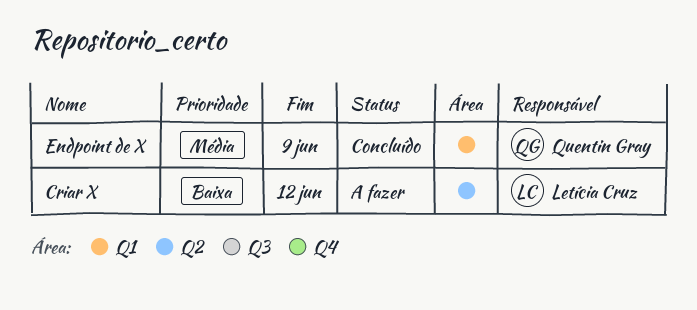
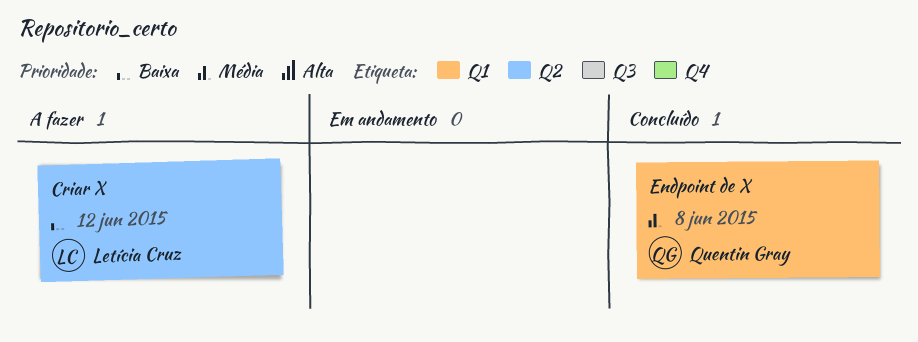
Endpoint de X, due: Jun 9 -> Jun 8

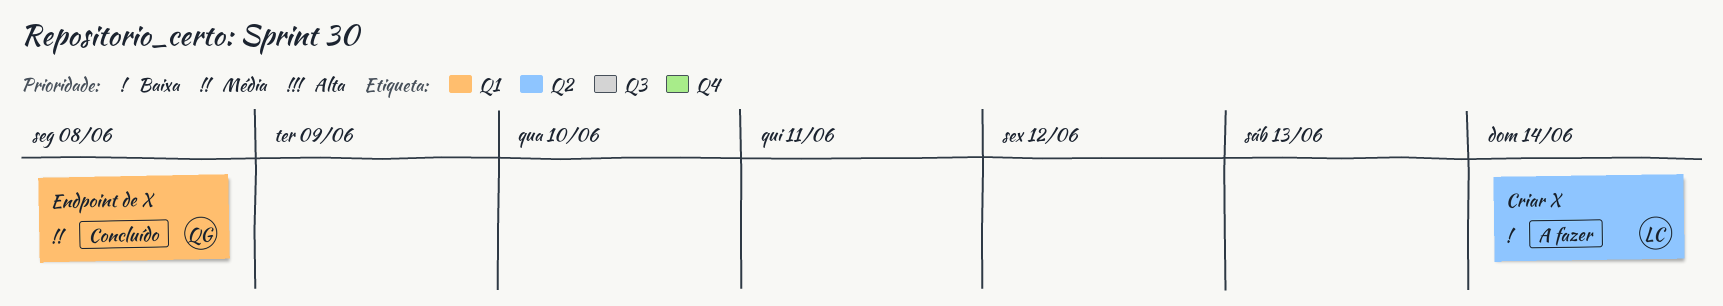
Criar X, due: Jun 12 -> Jun 14

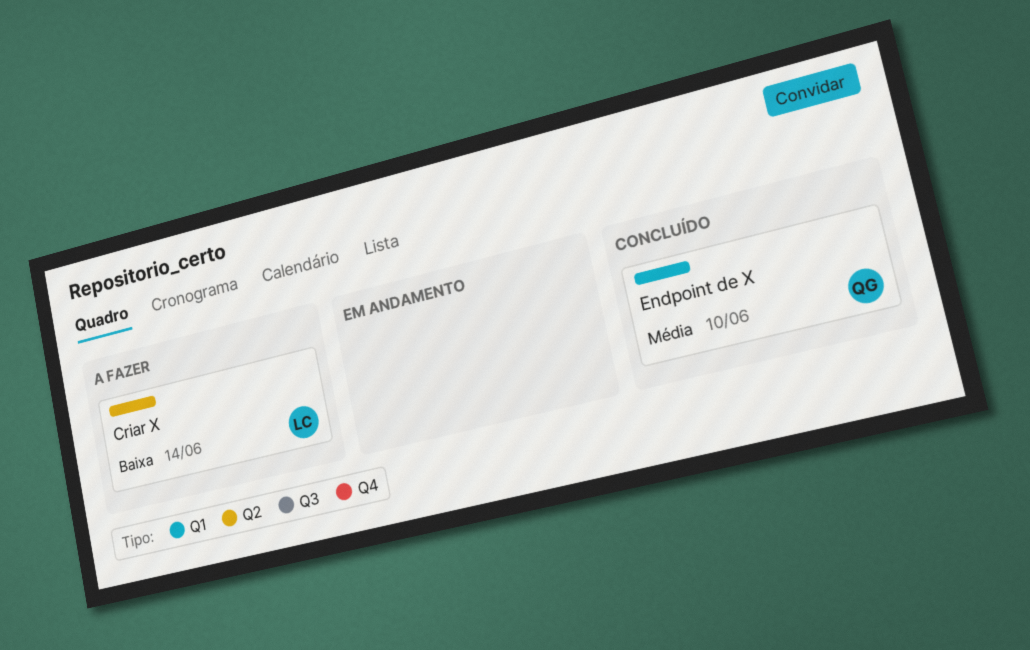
Endpoint de X, due: Jun 8 -> Jun 10

